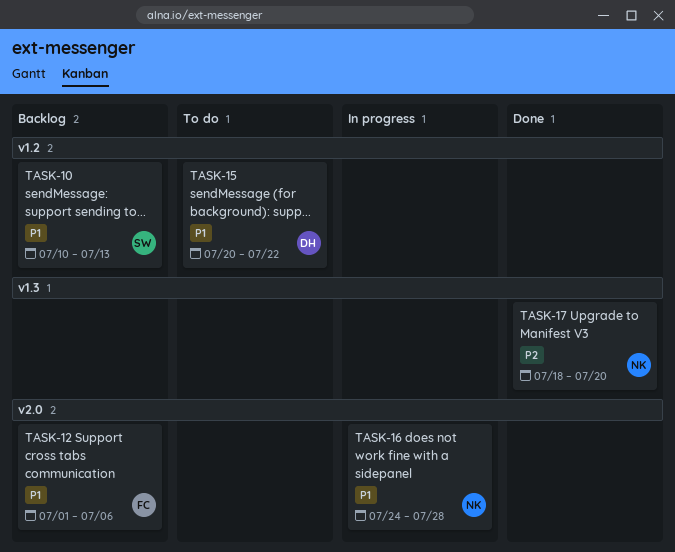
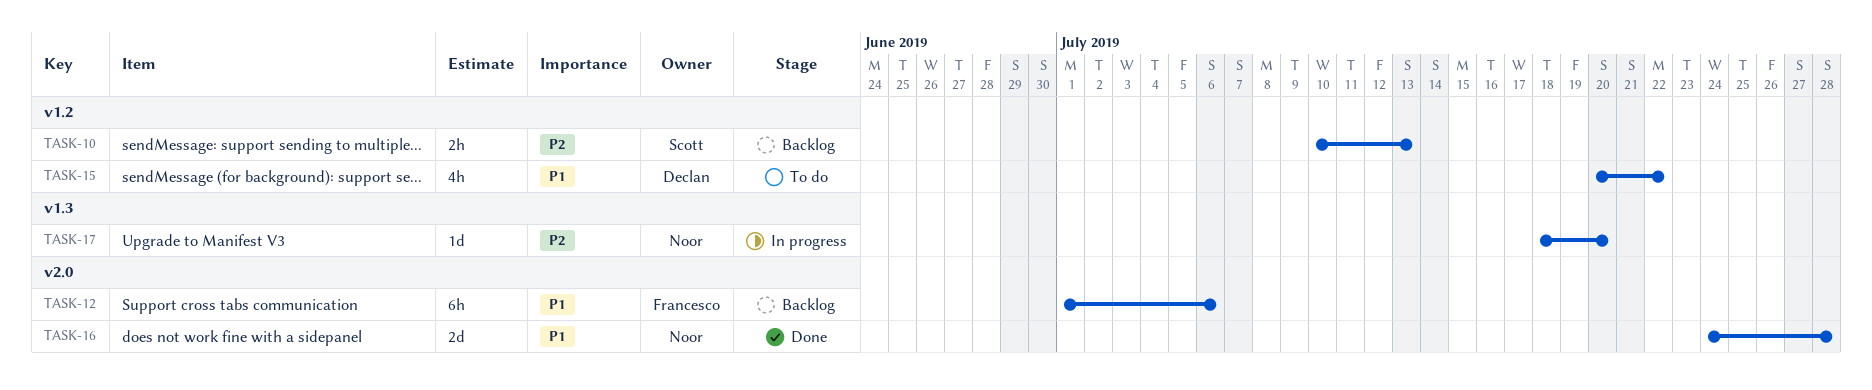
TASK-10, priority: P1 -> P2
TASK-16, status: In progress -> Done
TASK-17, status: Done -> In progress

